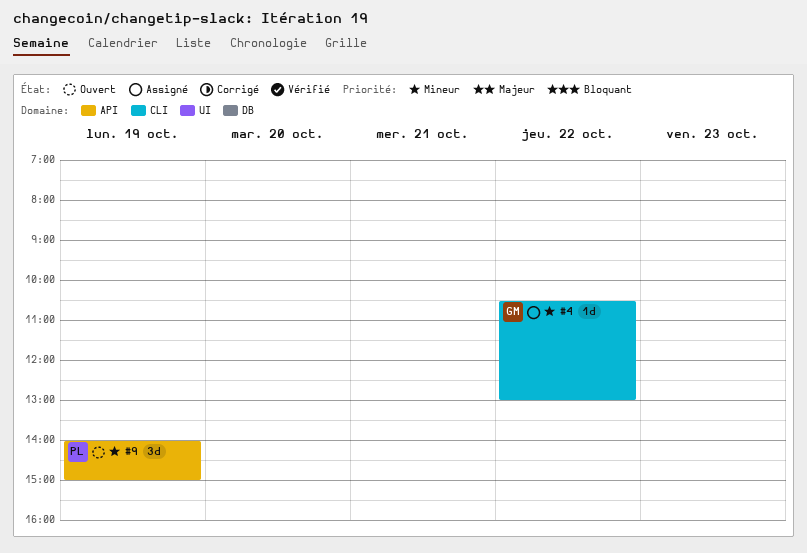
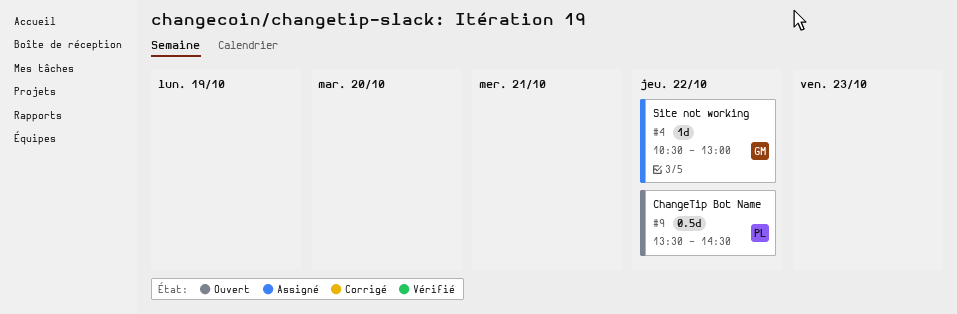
#9, estimate: 3d -> 0.5d
#9, day: Oct 19 -> Oct 22
#9, begins: 14:00 -> 13:30
#9, ends: 15:00 -> 14:30

